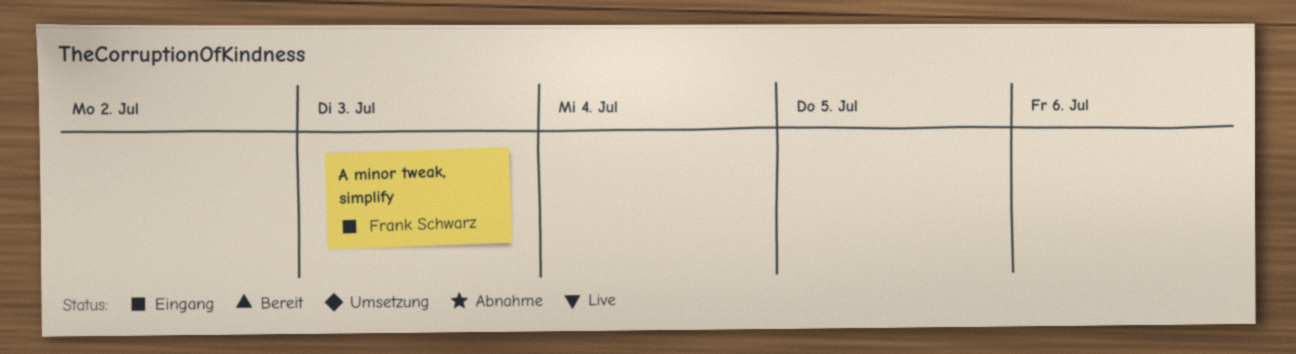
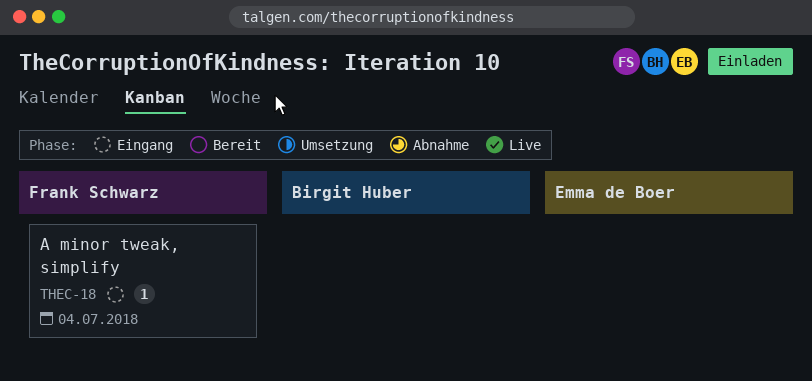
A minor tweak, simplify, due: Jul 3 -> Jul 4

